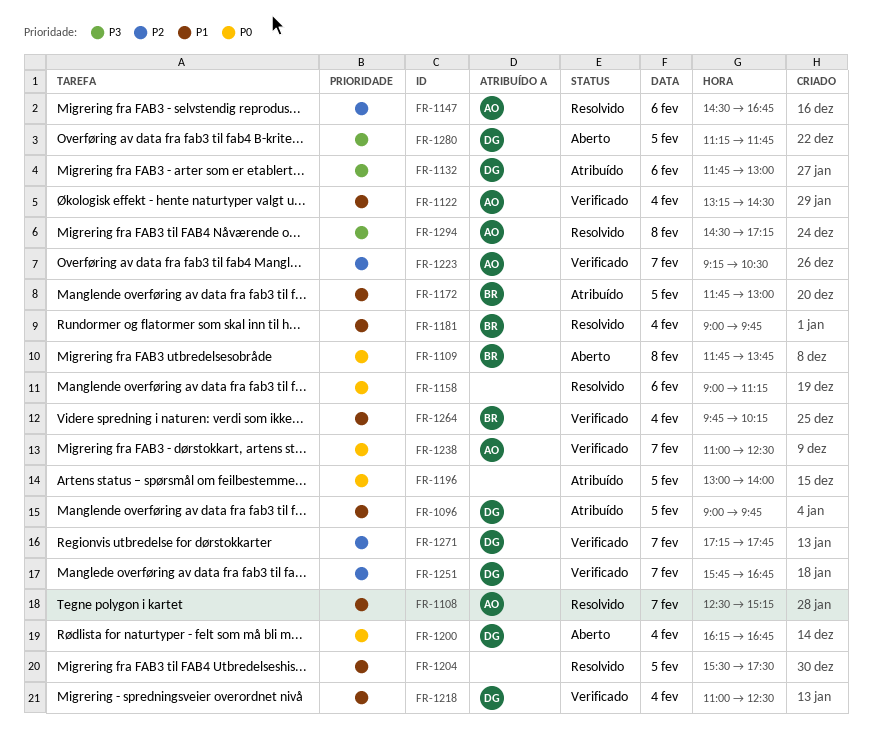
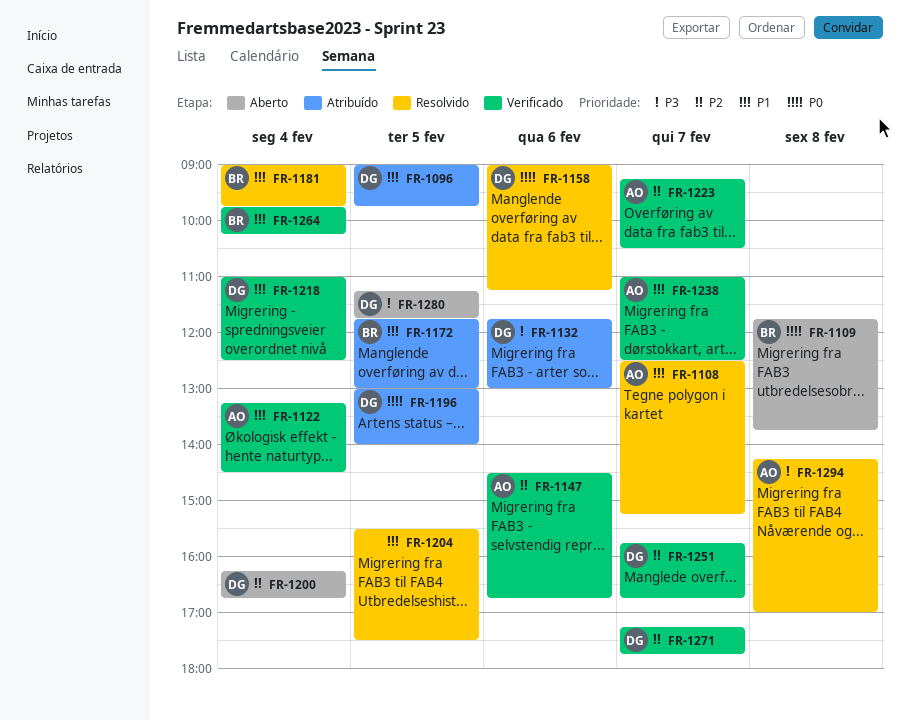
FR-1147, status: Resolvido -> Verificado
FR-1158, owner: none -> DG
FR-1196, owner: none -> DG
FR-1200, priority: P0 -> P2
FR-1238, priority: P0 -> P1
FR-1294, begins: 14:30 -> 14:15
FR-1294, ends: 17:15 -> 17:00

